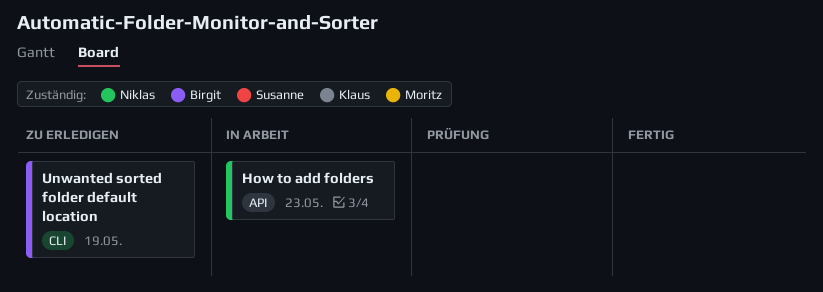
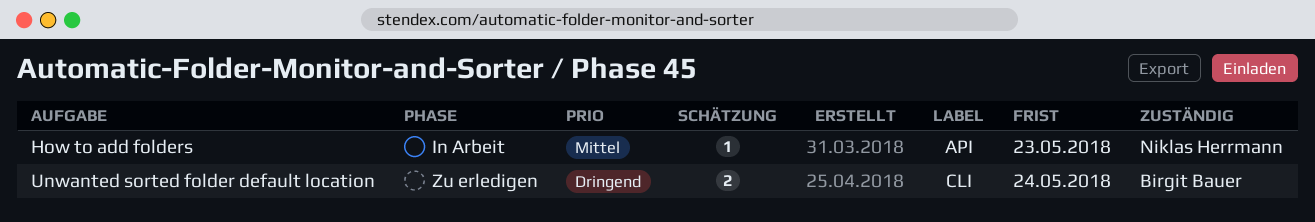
Unwanted sorted folder default location, due: May 19 -> May 24

